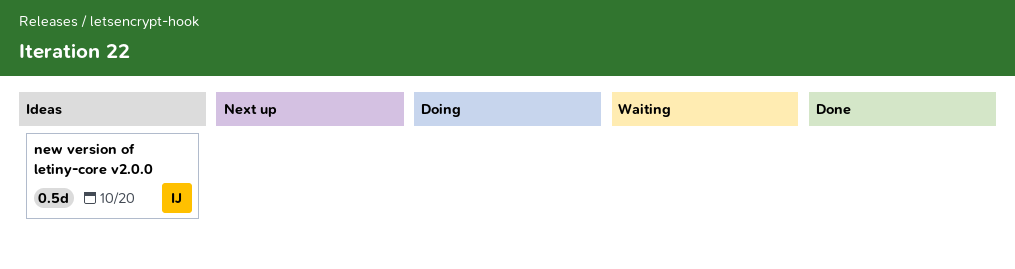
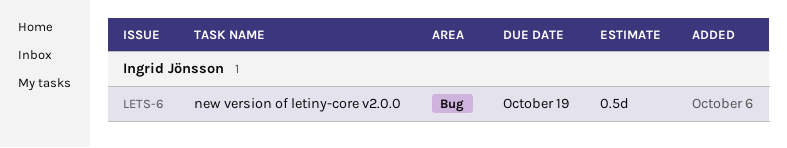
new version of letiny-core v2.0.0, due: Oct 20 -> Oct 19

